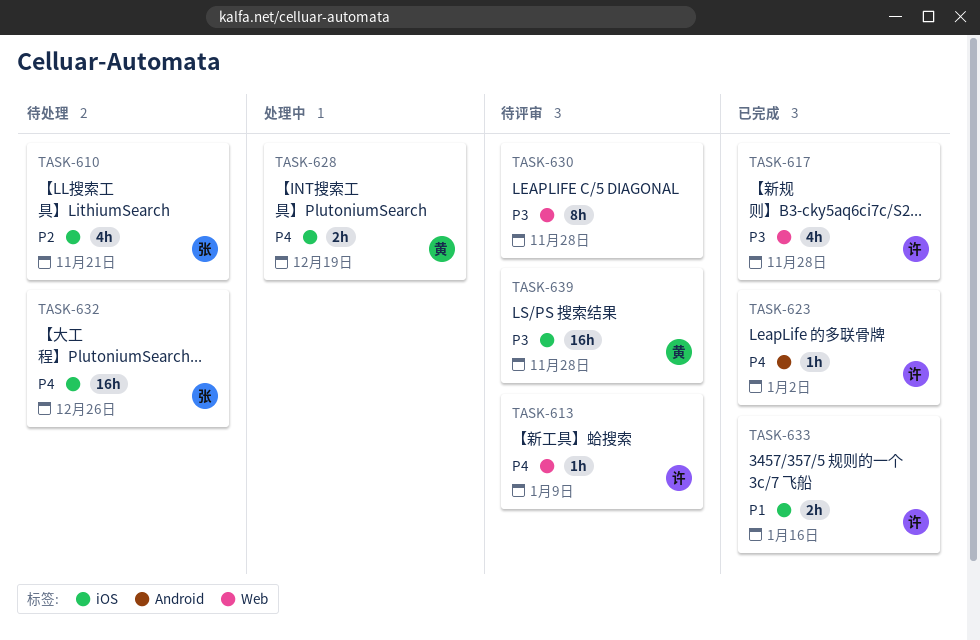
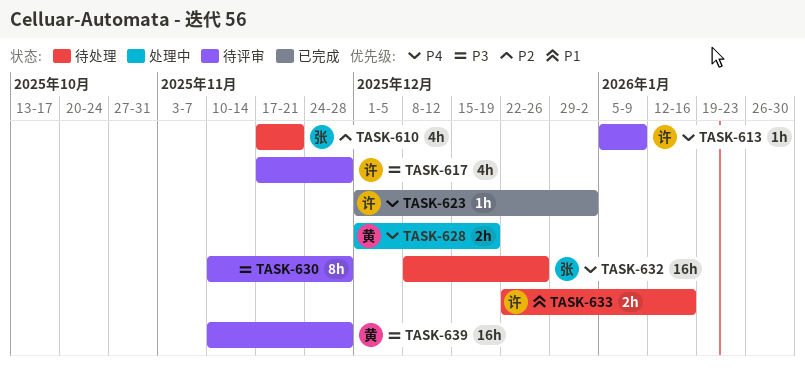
TASK-617, status: 已完成 -> 待评审
TASK-633, status: 已完成 -> 待处理

